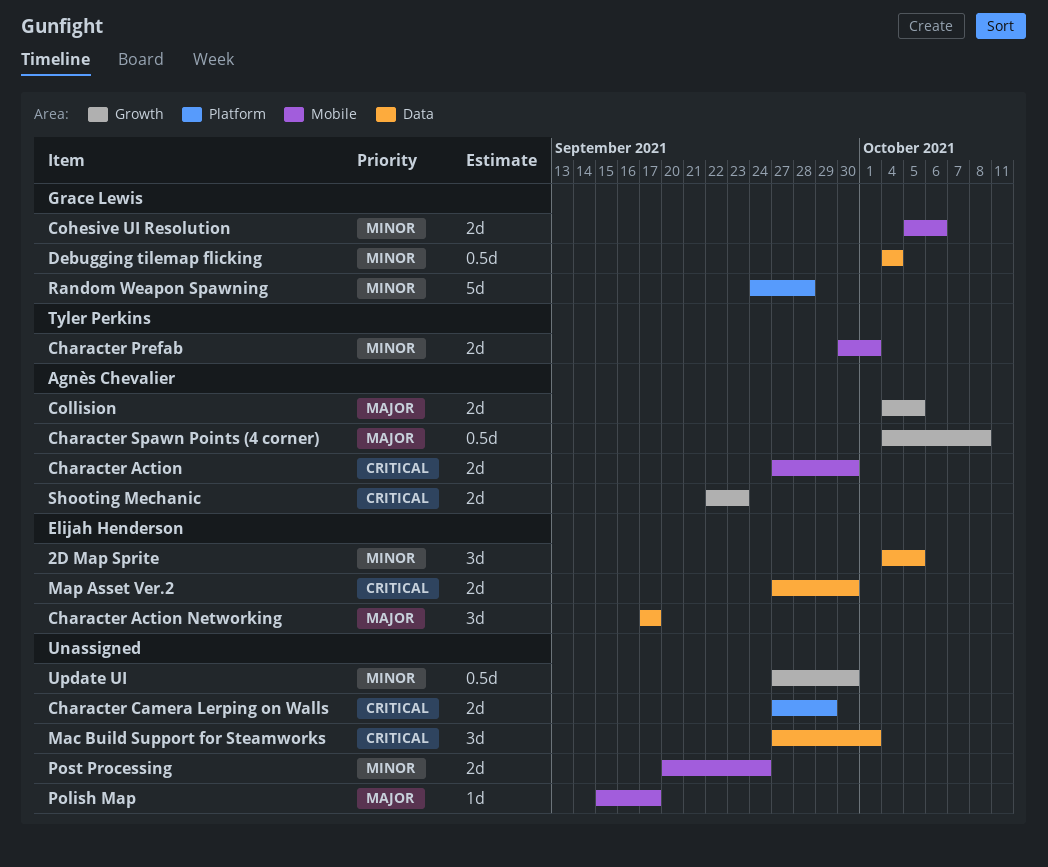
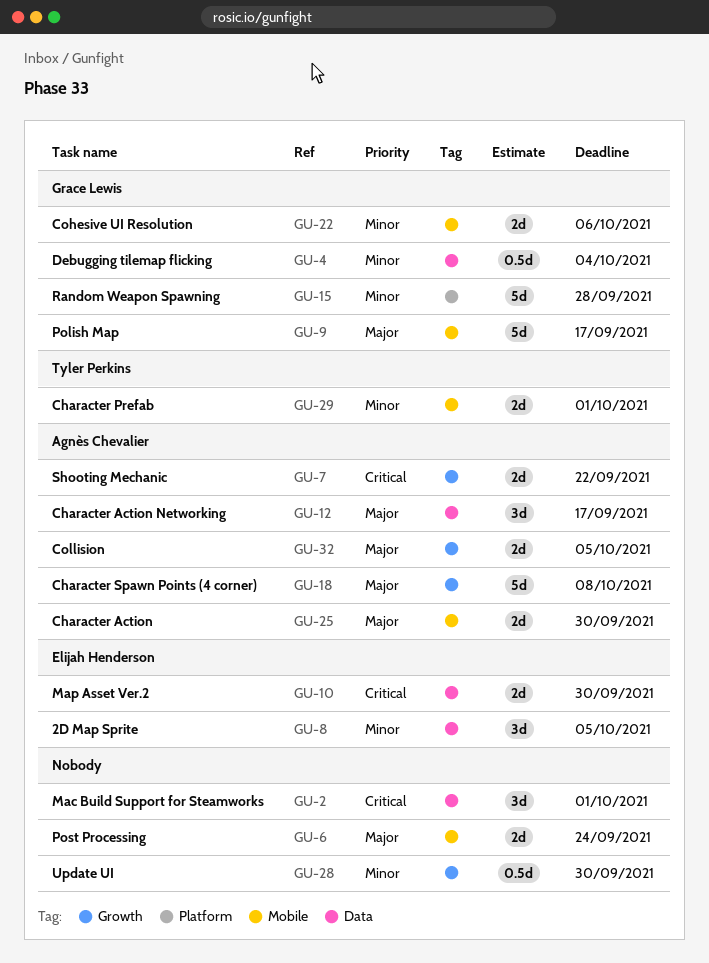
Character Action, priority: Critical -> Major
Character Action Networking, owner: Elijah Henderson -> Agnès Chevalier
Character Camera Lerping on Walls: present -> none
Character Spawn Points (4 corner), estimate: 0.5d -> 5d
Polish Map, owner: none -> Grace Lewis
Polish Map, estimate: 1d -> 5d
Post Processing, priority: Minor -> Major
Shooting Mechanic, due: Sep 23 -> Sep 22

